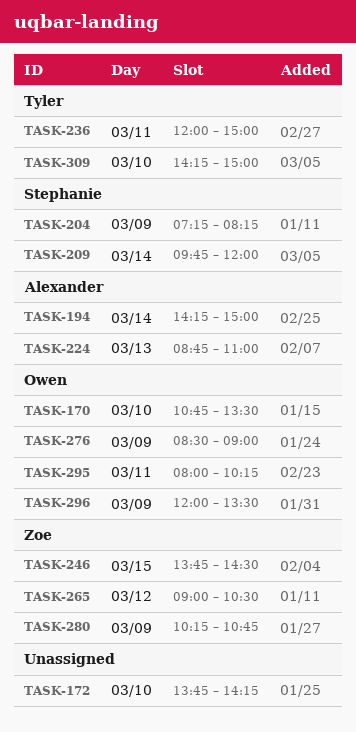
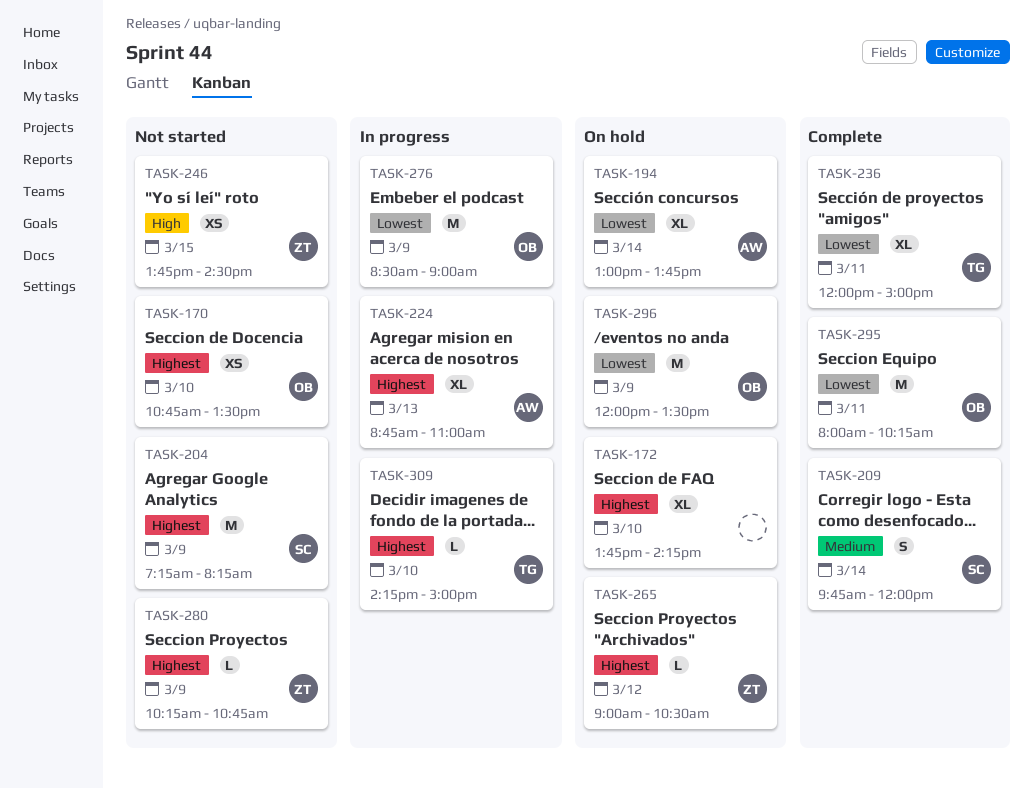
TASK-194, begins: 14:15 -> 13:00
TASK-194, ends: 15:00 -> 13:45

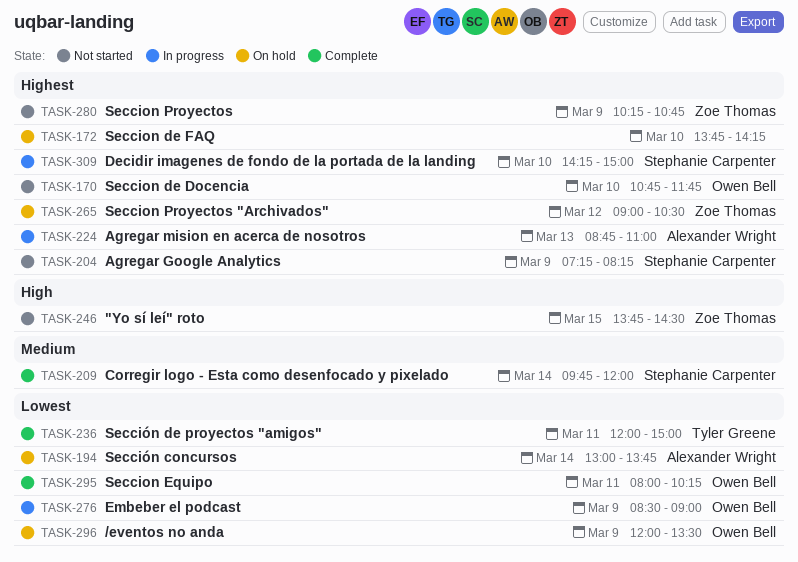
TASK-170, ends: 13:30 -> 11:45
TASK-309, owner: Tyler Greene -> Stephanie Carpenter

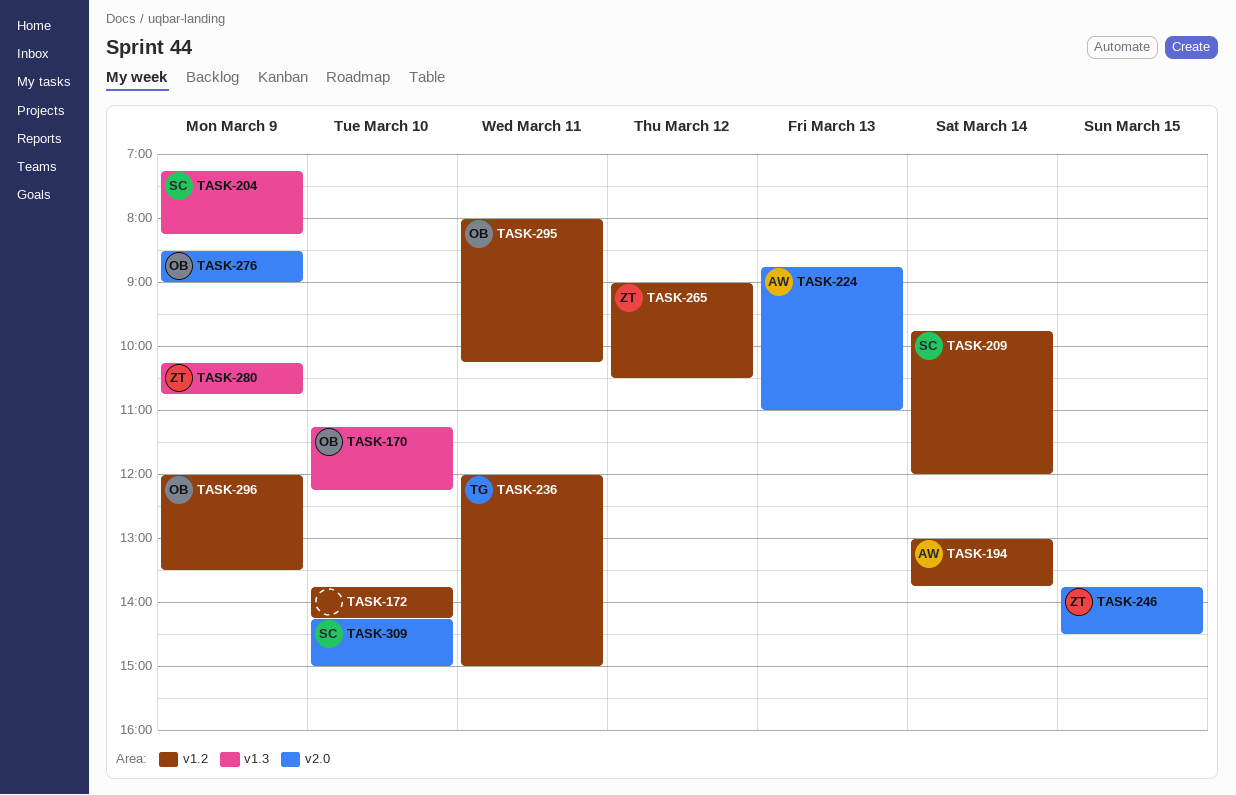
TASK-170, begins: 10:45 -> 11:15
TASK-170, ends: 11:45 -> 12:15

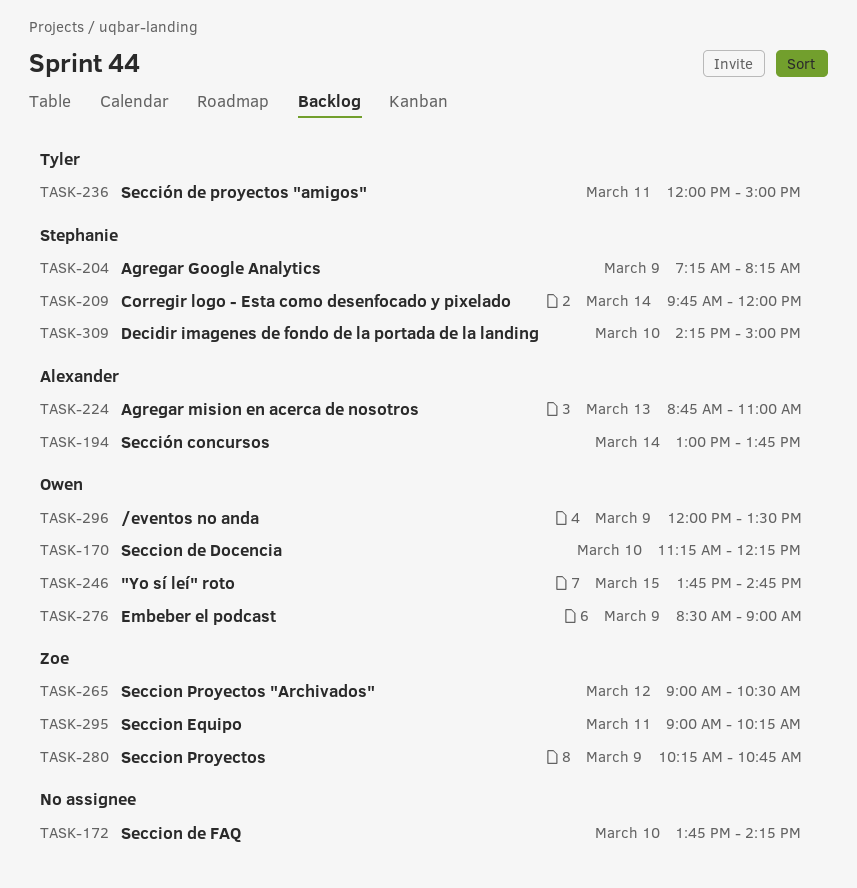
TASK-246, owner: Zoe -> Owen
TASK-246, ends: 14:30 -> 14:45
TASK-295, owner: Owen -> Zoe
TASK-295, begins: 08:00 -> 09:00

